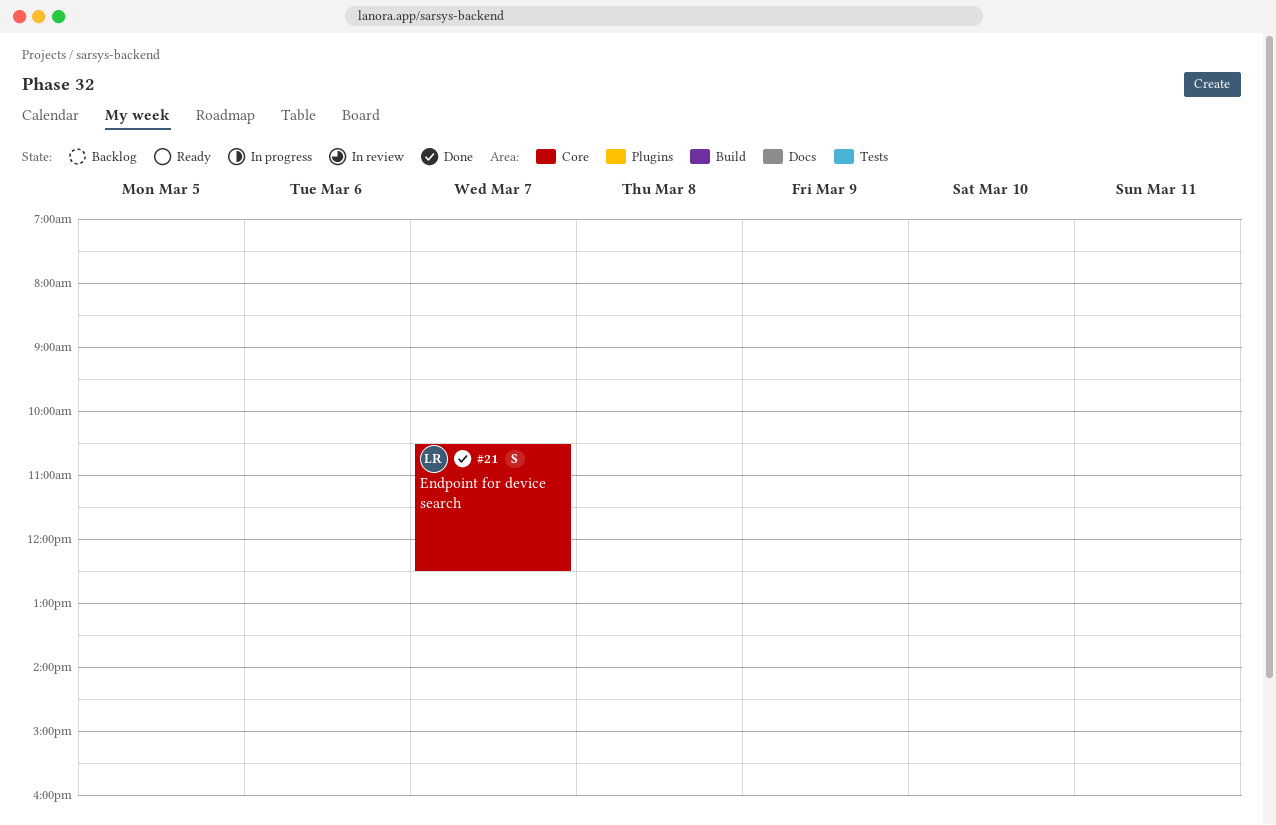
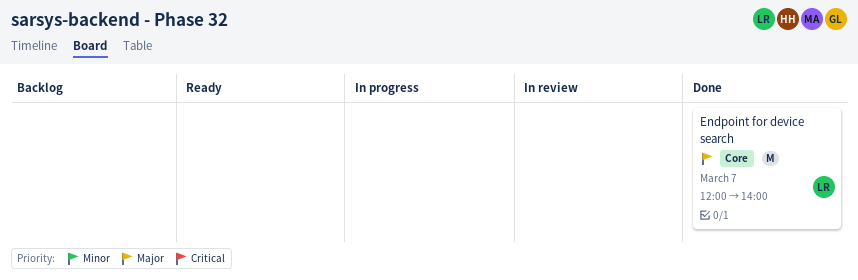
Endpoint for device search, estimate: S -> M
Endpoint for device search, begins: 10:30 -> 12:00
Endpoint for device search, ends: 12:30 -> 14:00

